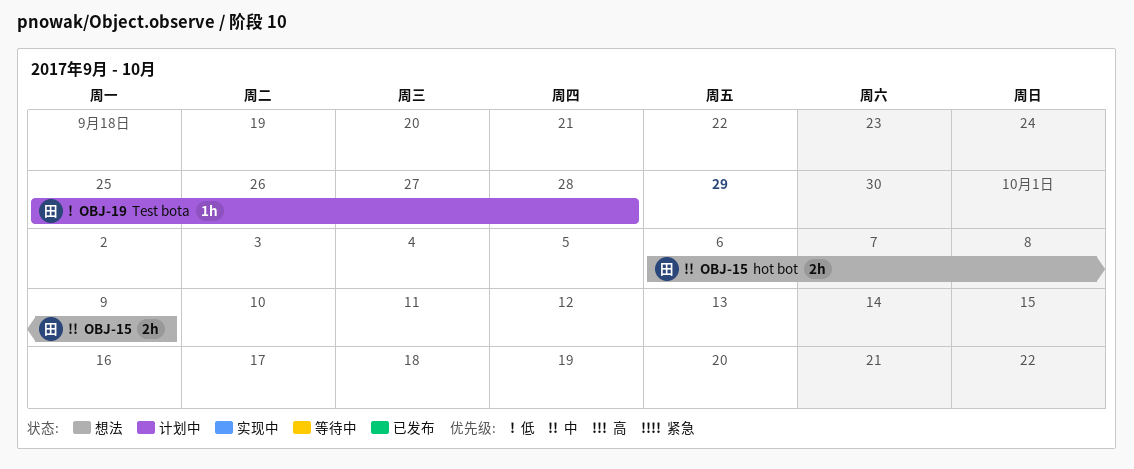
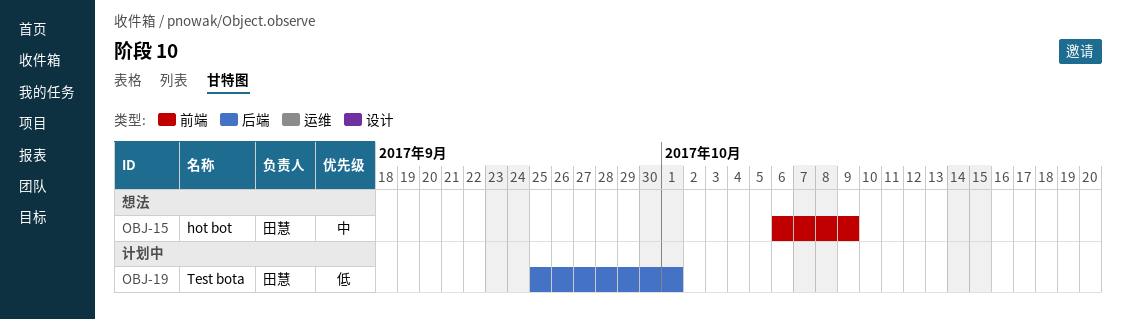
OBJ-19, due: Sep 28 -> Oct 1

